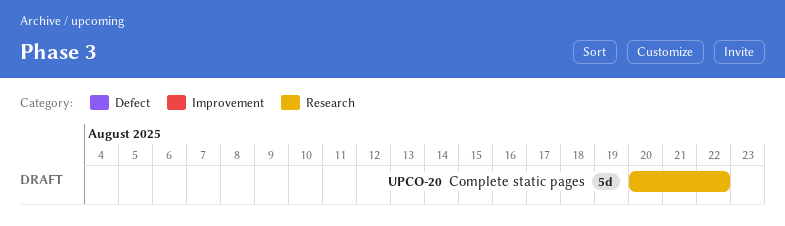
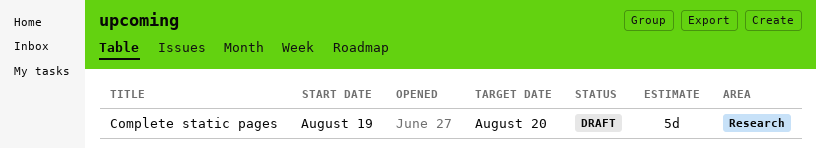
Complete static pages, start: Aug 20 -> Aug 19
Complete static pages, due: Aug 22 -> Aug 20

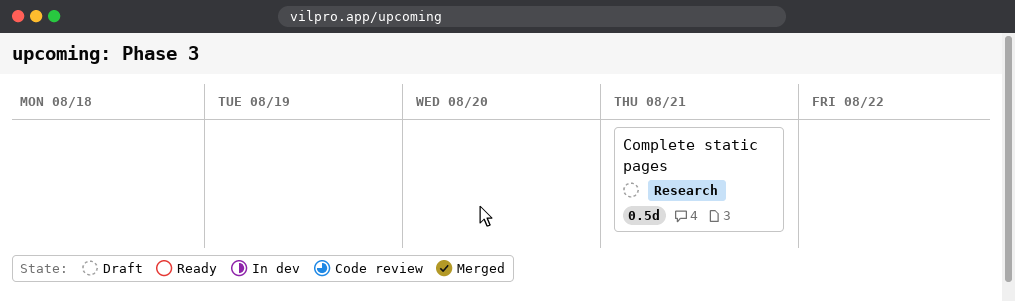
Complete static pages, estimate: 5d -> 0.5d
Complete static pages, due: Aug 20 -> Aug 21

